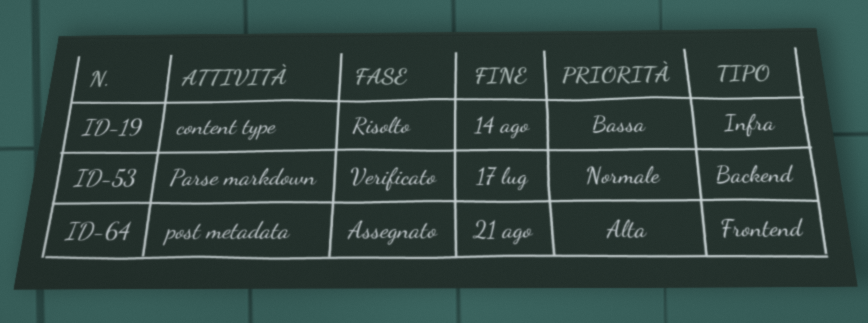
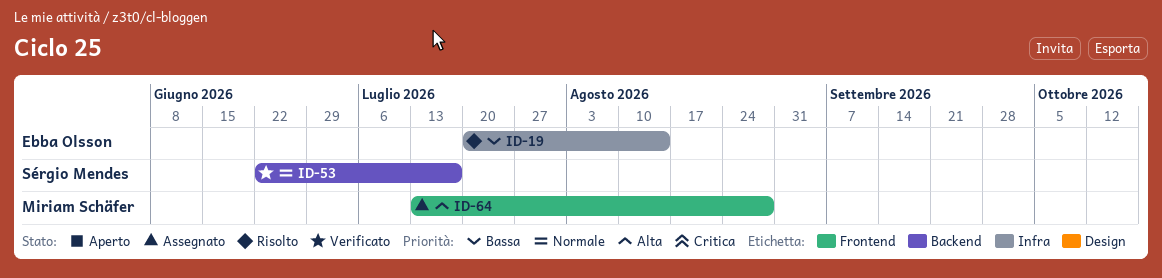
ID-64, due: Aug 21 -> Aug 28

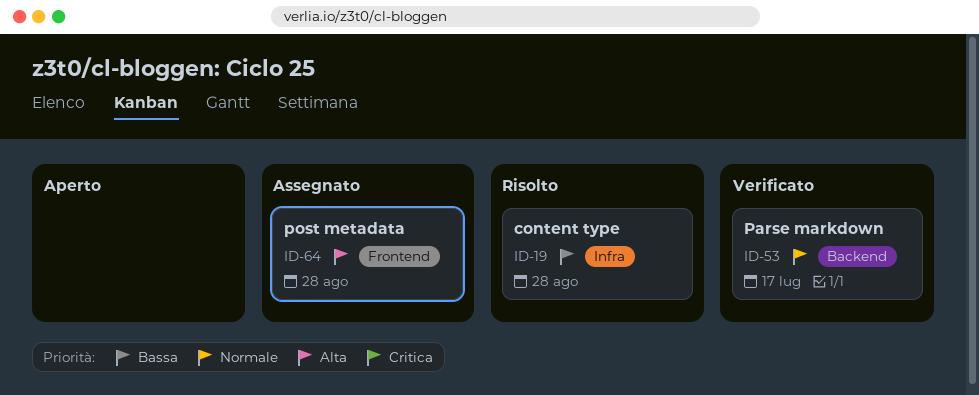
ID-19, due: Aug 14 -> Aug 28

